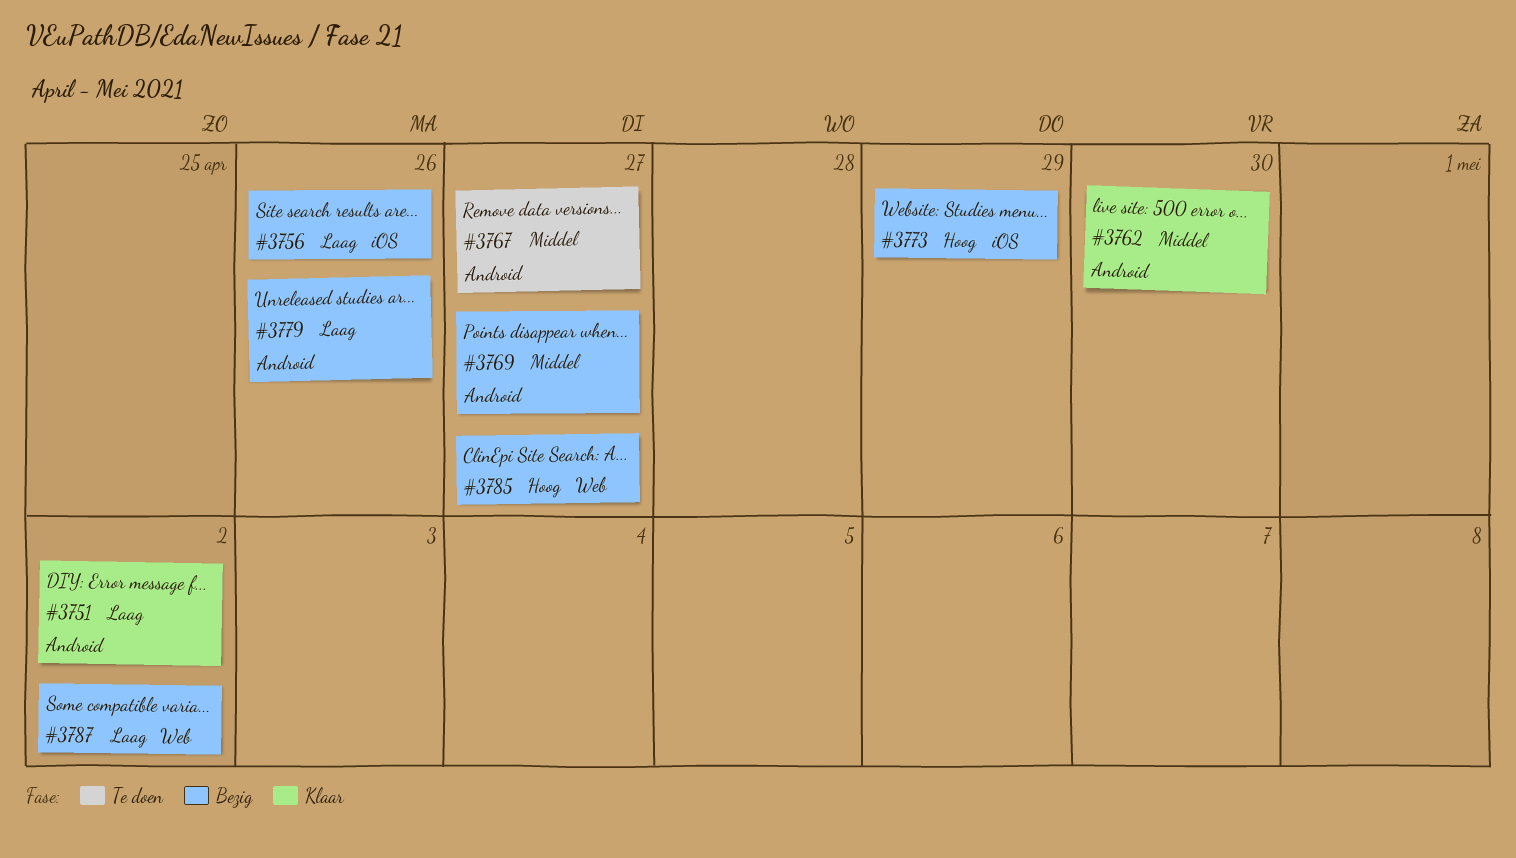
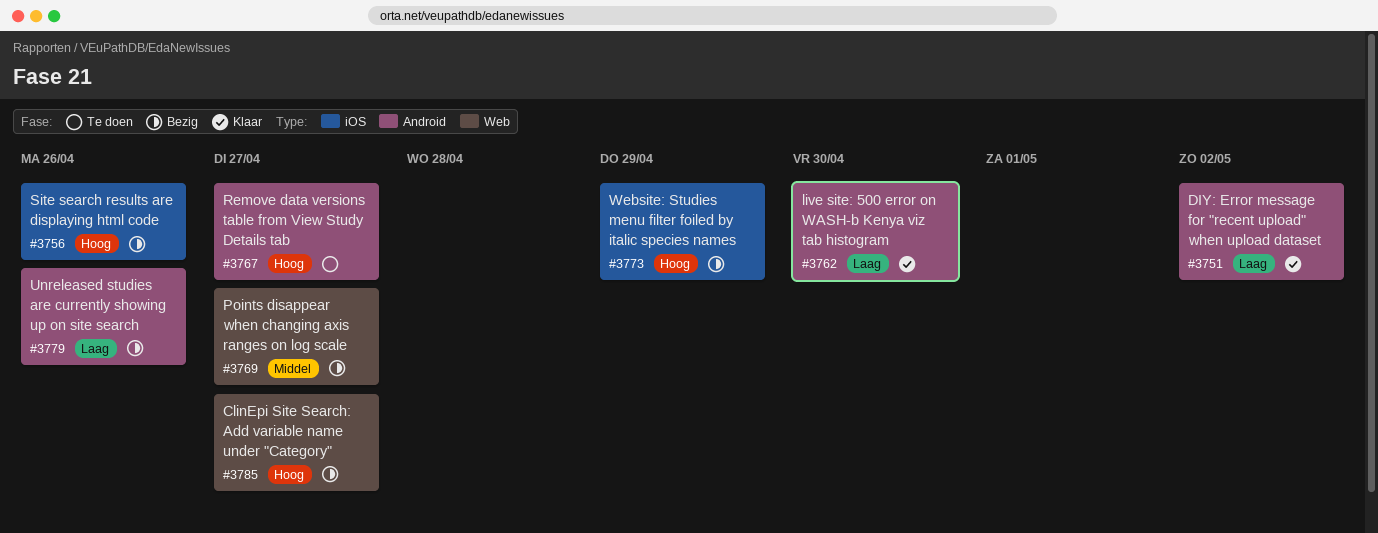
#3756, priority: Laag -> Hoog
#3762, priority: Middel -> Laag
#3767, priority: Middel -> Hoog
#3769, label: Android -> Web
#3787: present -> none

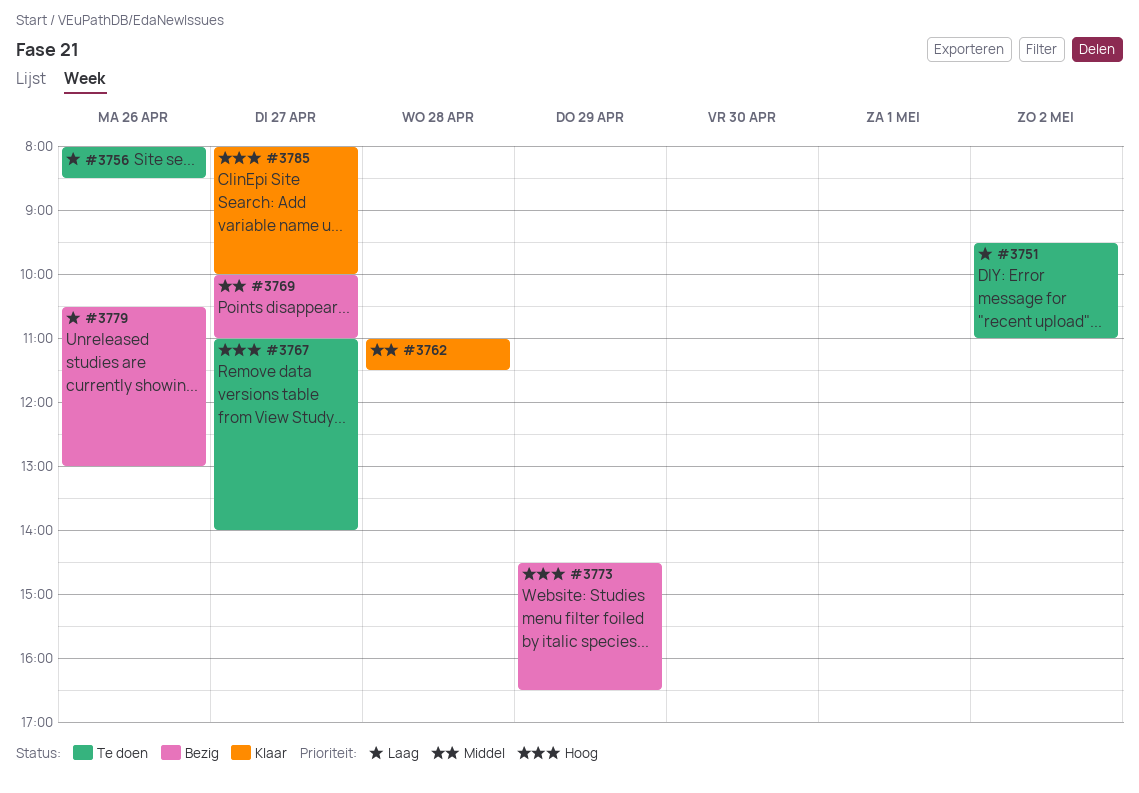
#3751, status: Klaar -> Te doen
#3756, status: Bezig -> Te doen
#3756, priority: Hoog -> Laag
#3762, priority: Laag -> Middel
#3762, day: Apr 30 -> Apr 28
#3785, status: Bezig -> Klaar

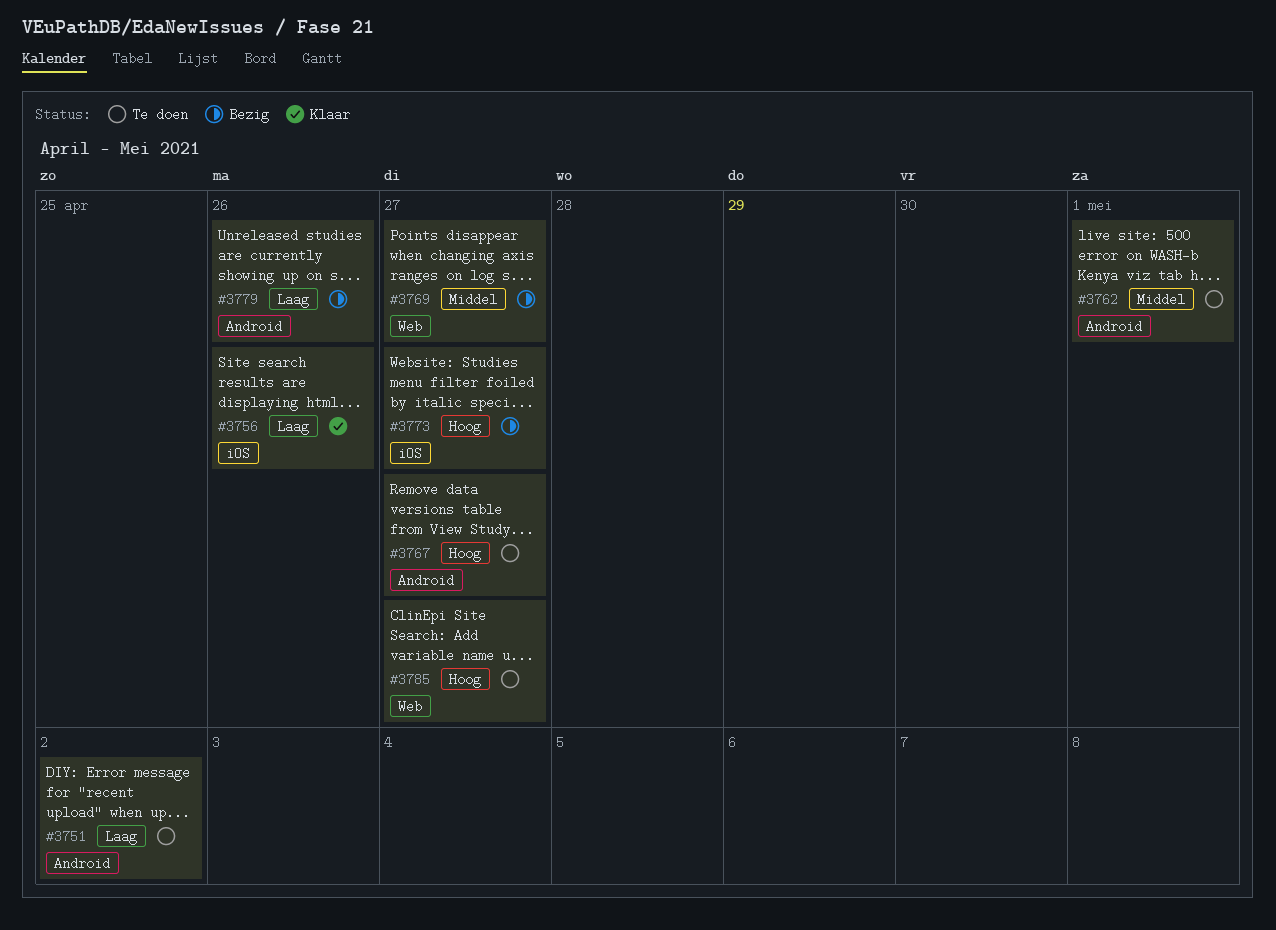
#3756, status: Te doen -> Klaar
#3762, status: Klaar -> Te doen
#3762, day: Apr 28 -> May 1
#3773, day: Apr 29 -> Apr 27
#3785, status: Klaar -> Te doen

